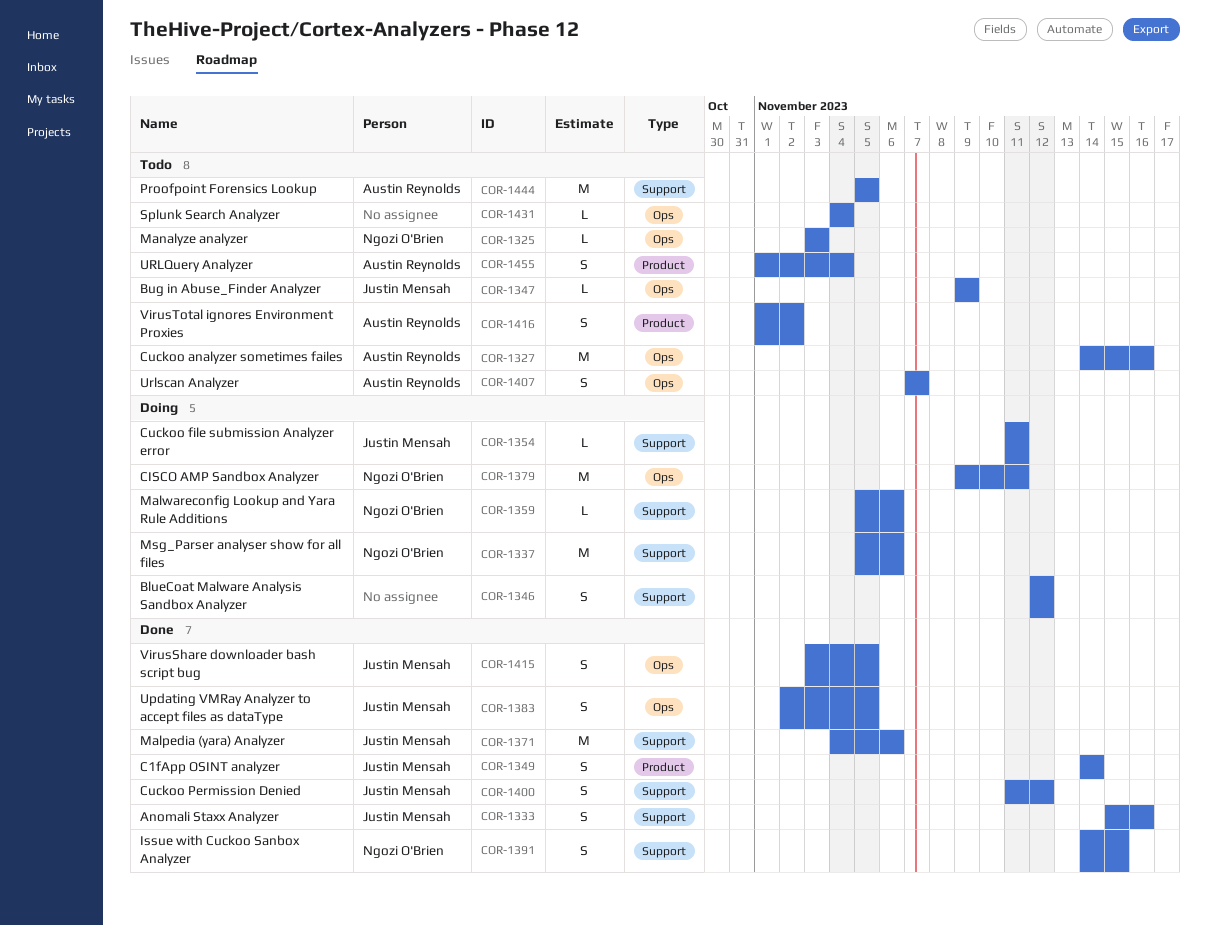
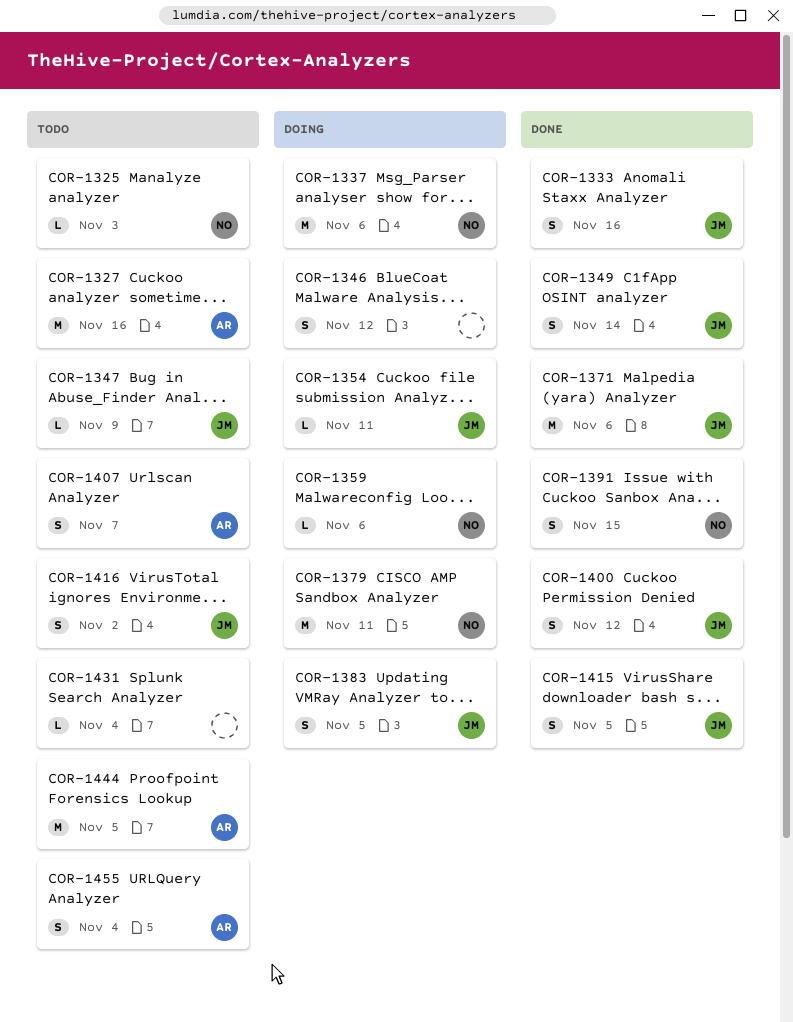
COR-1383, status: Done -> Doing
COR-1416, owner: Austin Reynolds -> Justin Mensah

